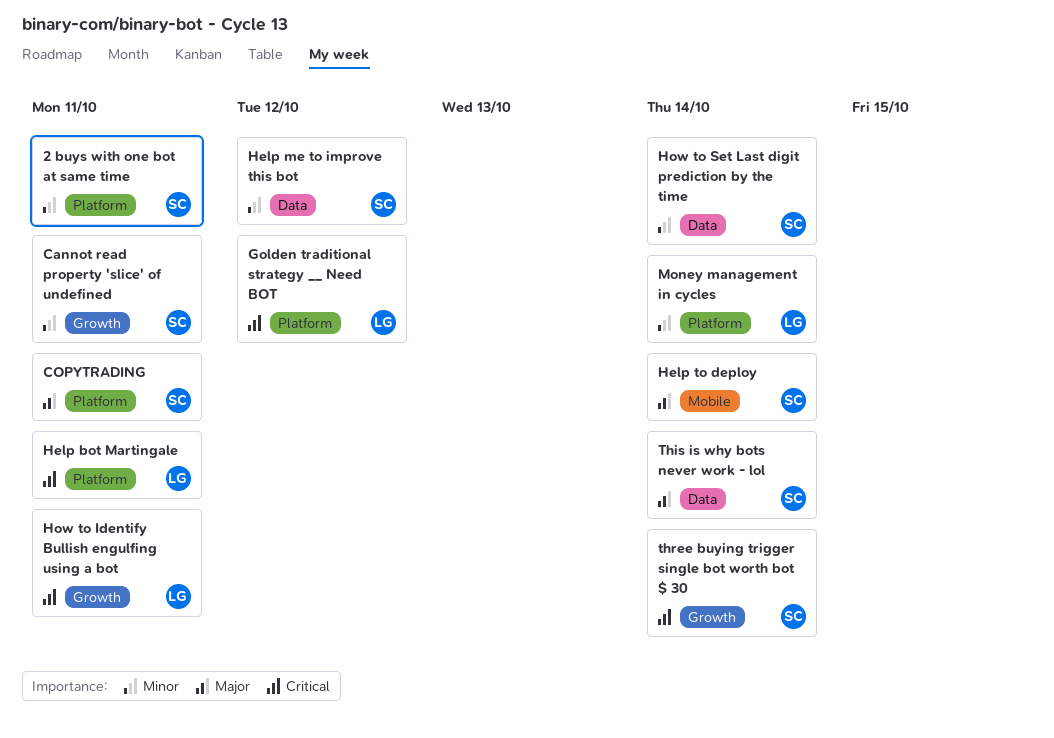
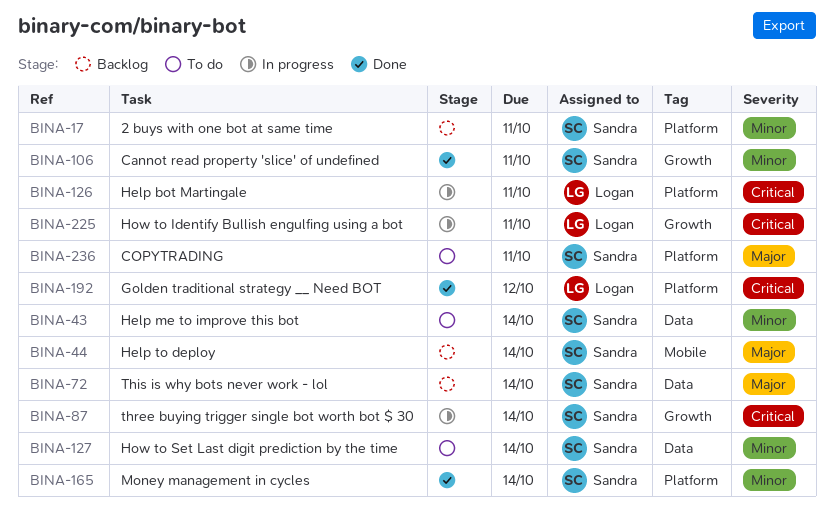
Help me to improve this bot, due: Oct 12 -> Oct 14
Money management in cycles, owner: Logan -> Sandra

